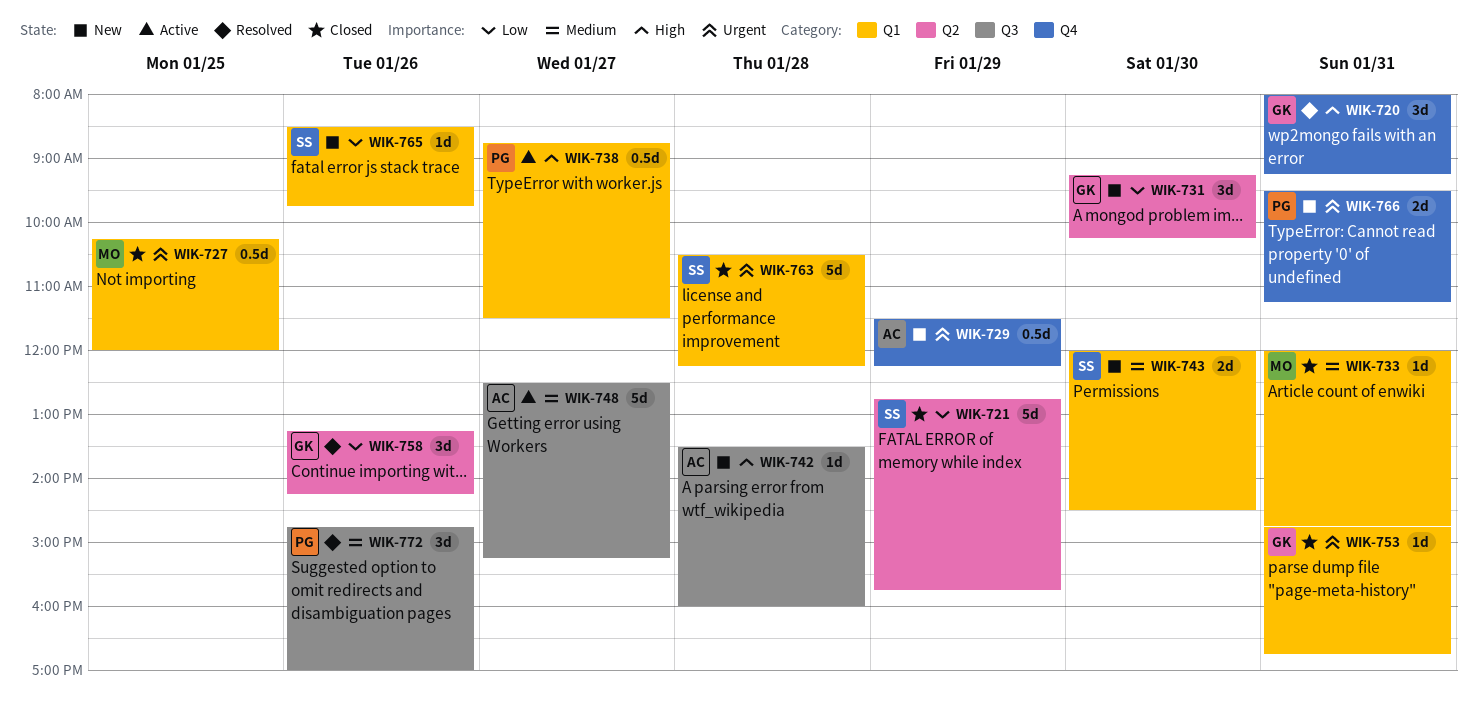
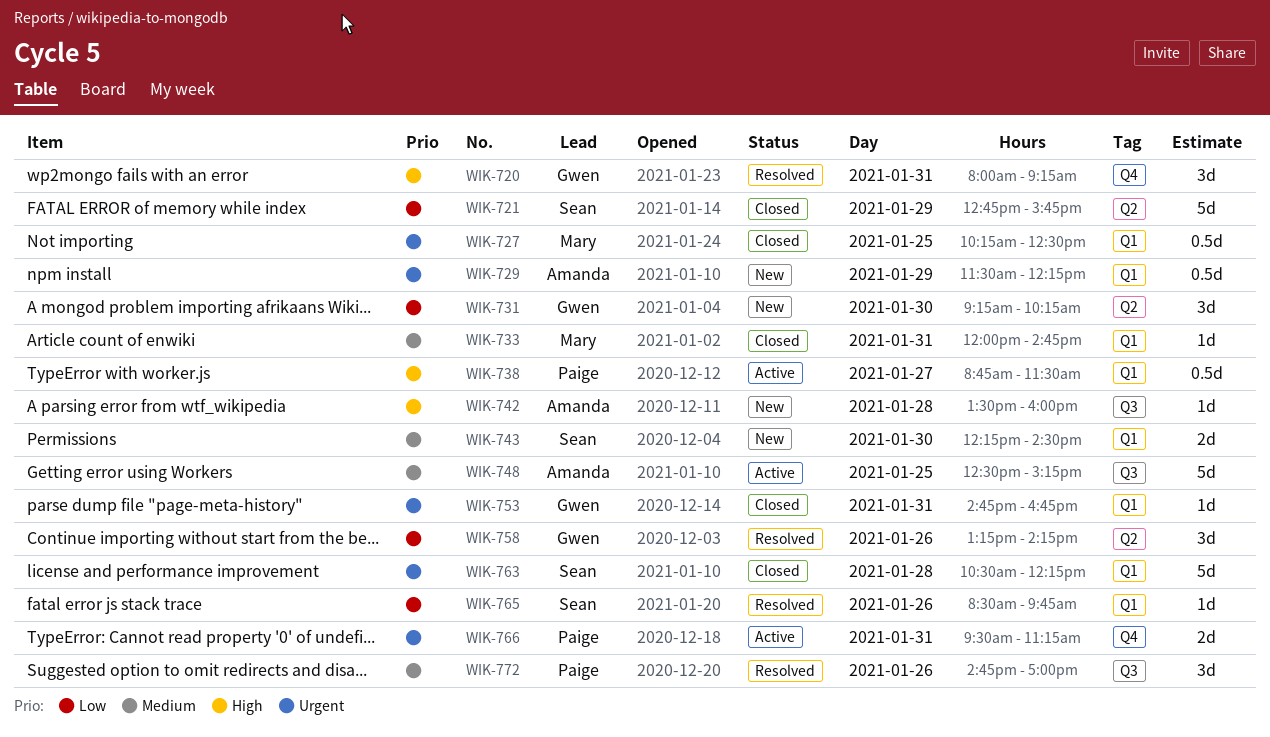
WIK-727, ends: 12:00 -> 12:30
WIK-729, label: Q4 -> Q1
WIK-743, begins: 12:00 -> 12:15
WIK-748, day: Jan 27 -> Jan 25
WIK-765, status: New -> Resolved
WIK-766, status: New -> Active

